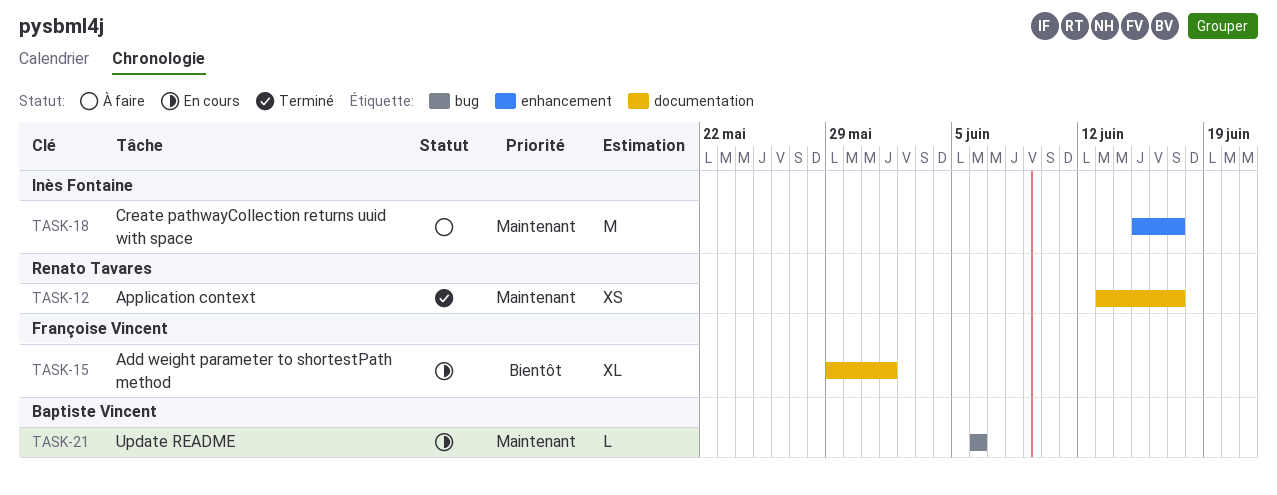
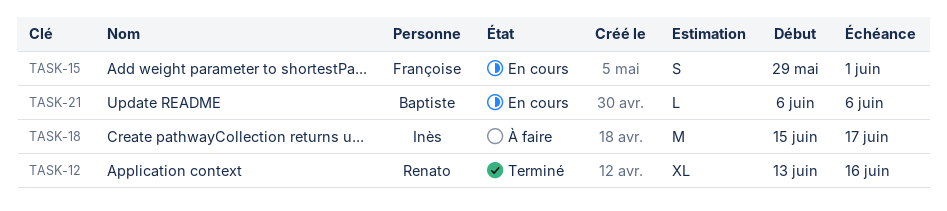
TASK-12, estimate: XS -> XL
TASK-12, due: Jun 17 -> Jun 16
TASK-15, estimate: XL -> S

